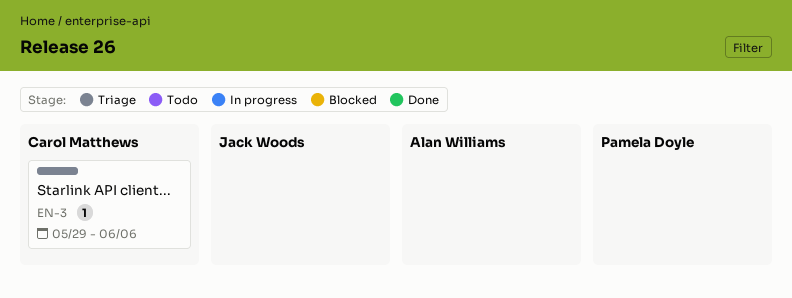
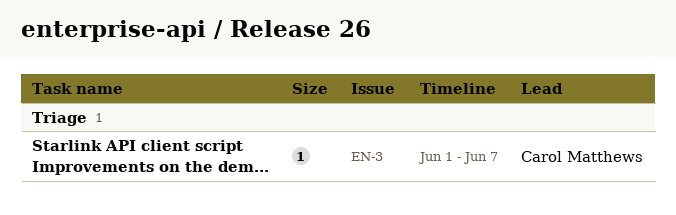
EN-3, start: May 29 -> Jun 1
EN-3, due: Jun 6 -> Jun 7

